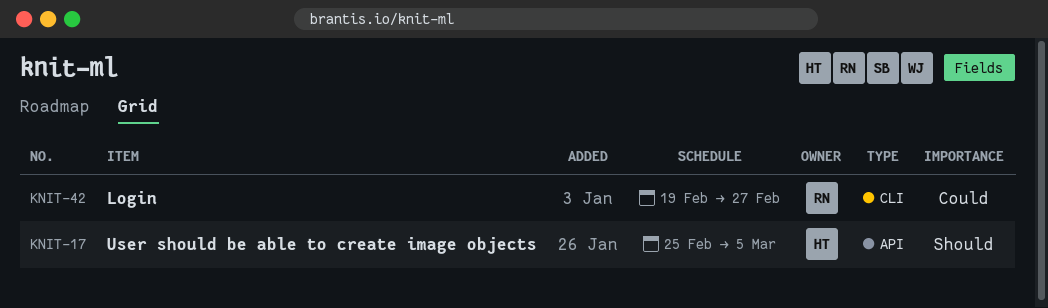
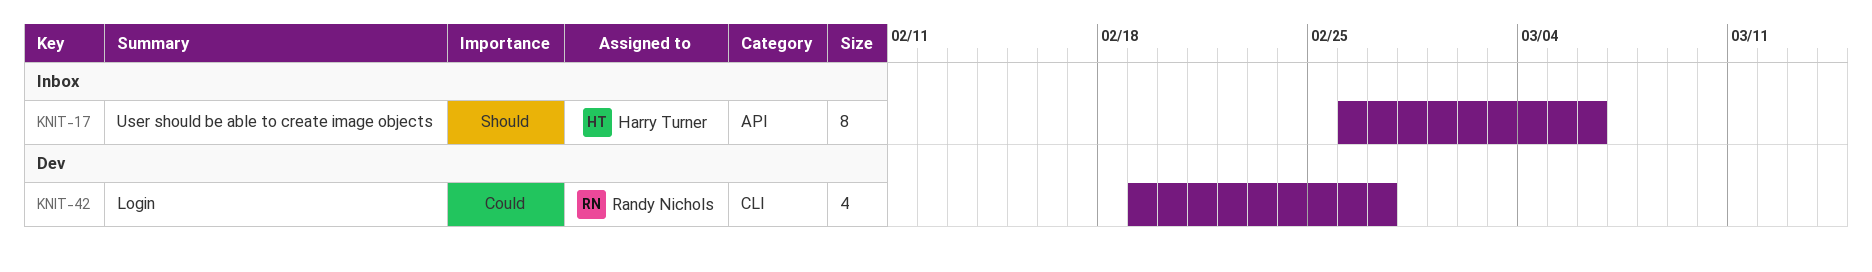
KNIT-17, start: Feb 25 -> Feb 26
KNIT-17, due: Mar 5 -> Mar 6

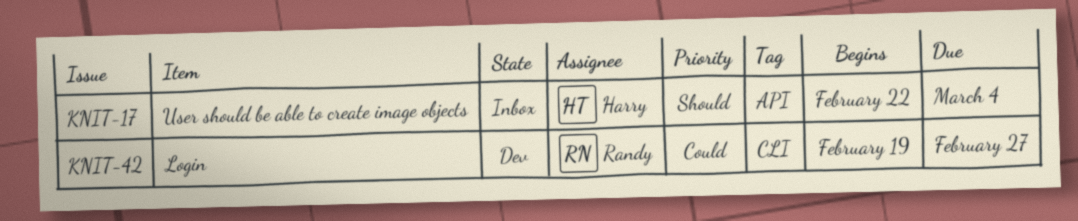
KNIT-17, start: Feb 26 -> Feb 22
KNIT-17, due: Mar 6 -> Mar 4

